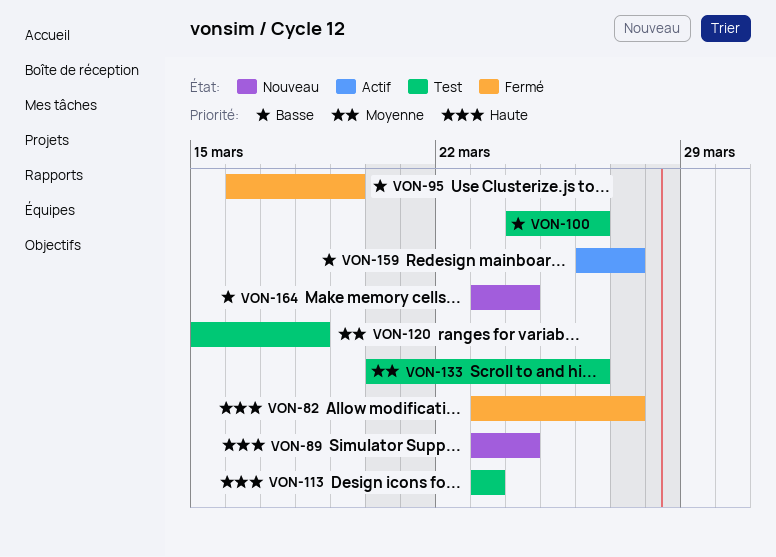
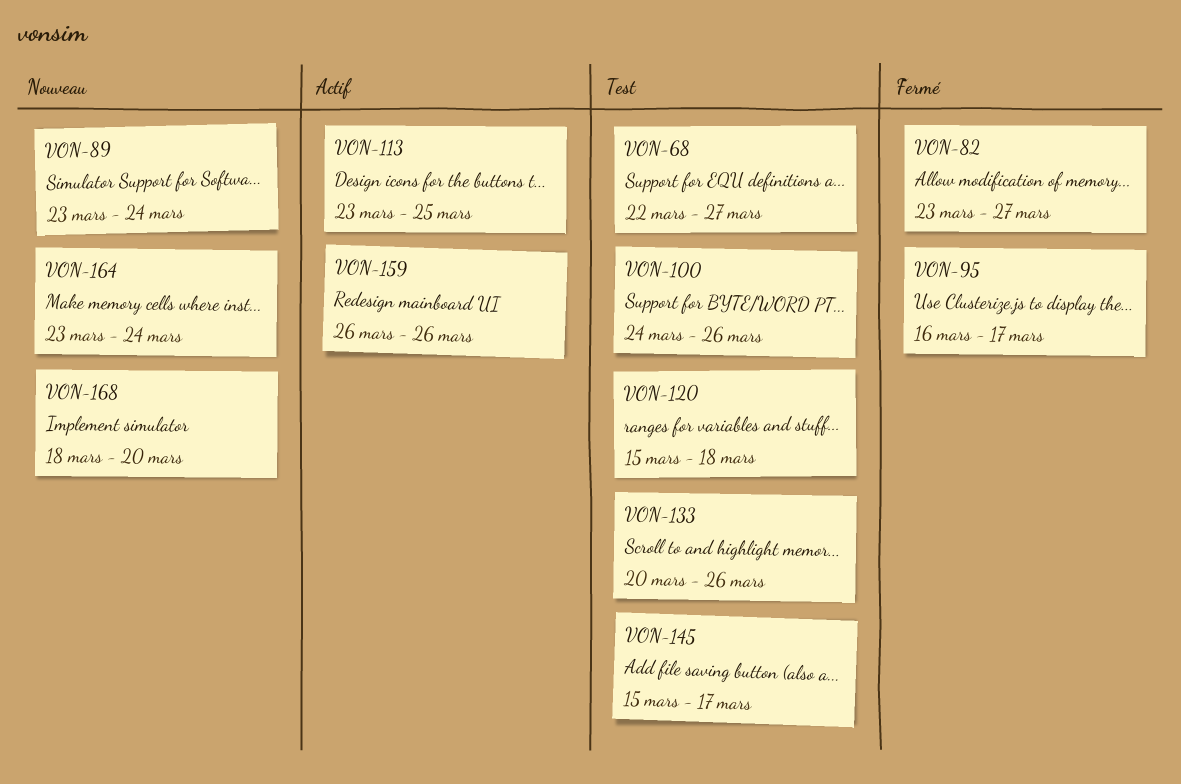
VON-68: none -> present
VON-95, due: Mar 19 -> Mar 17
VON-113, status: Test -> Actif
VON-113, due: Mar 23 -> Mar 25
VON-145: none -> present
VON-159, due: Mar 27 -> Mar 26
VON-168: none -> present

